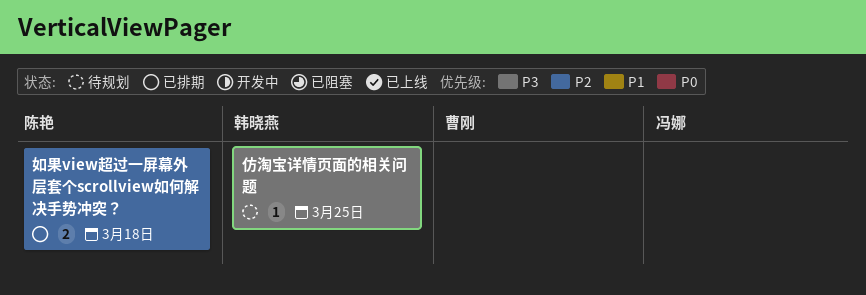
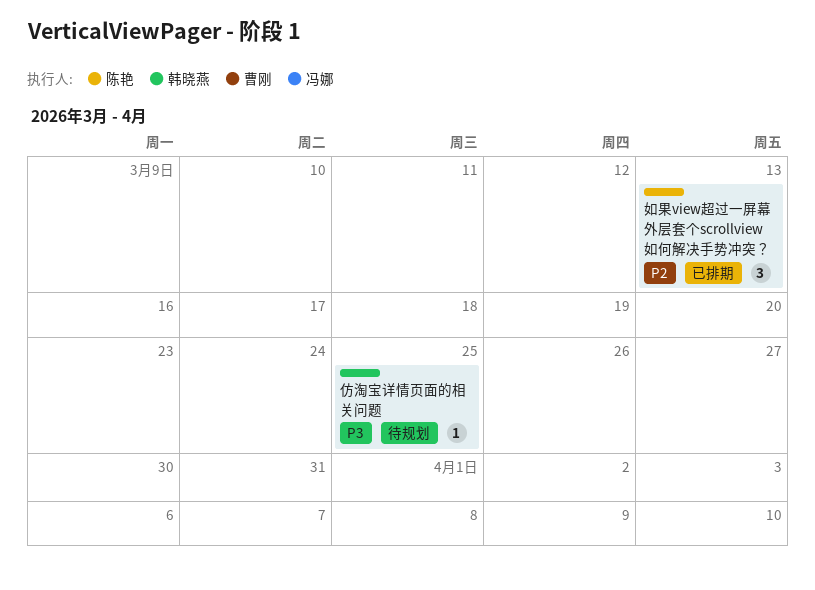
如果view超过一屏幕外层套个scrollview如何解决手势冲突？, estimate: 2 -> 3
如果view超过一屏幕外层套个scrollview如何解决手势冲突？, due: Mar 18 -> Mar 13

